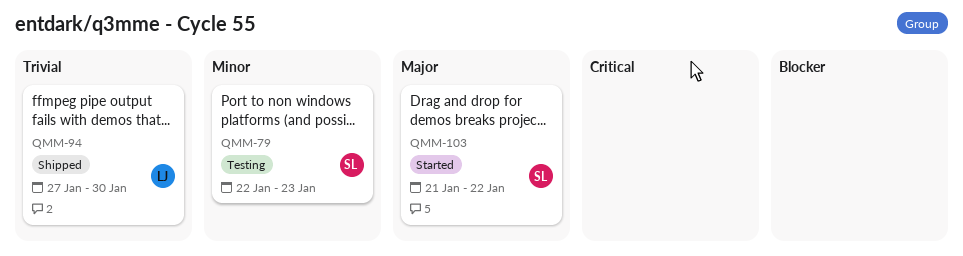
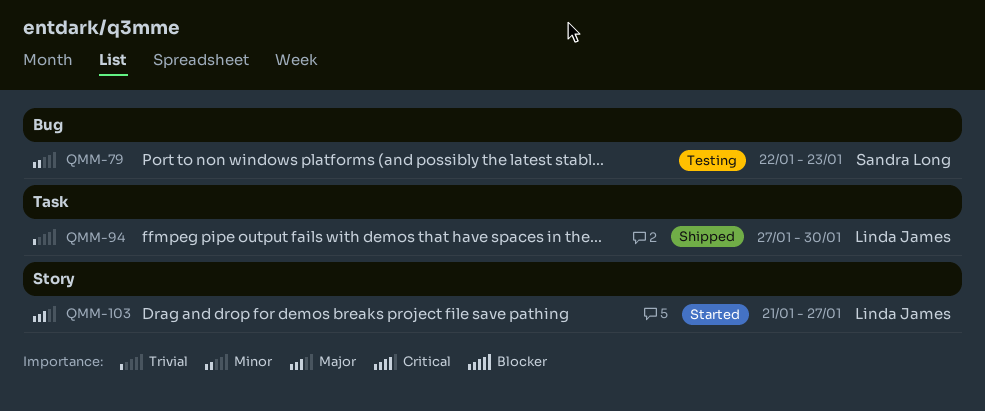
QMM-103, owner: Sandra Long -> Linda James
QMM-103, due: Jan 22 -> Jan 27

